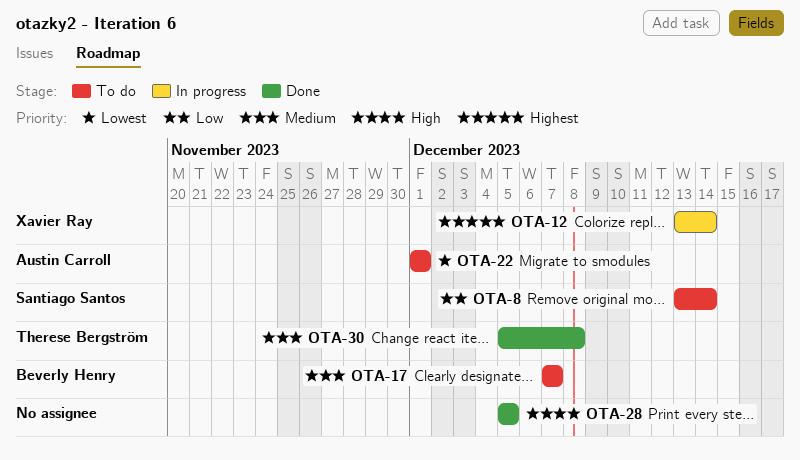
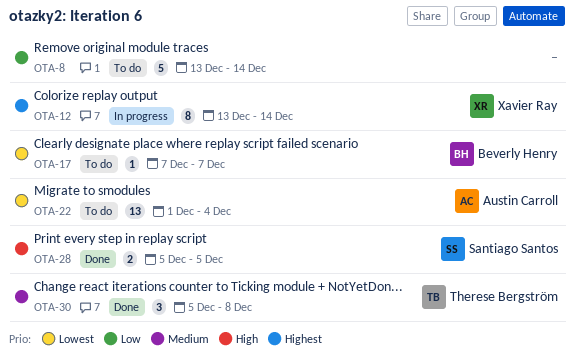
OTA-8, owner: Santiago Santos -> none
OTA-17, priority: Medium -> Lowest
OTA-22, due: Dec 1 -> Dec 4
OTA-28, owner: none -> Santiago Santos

